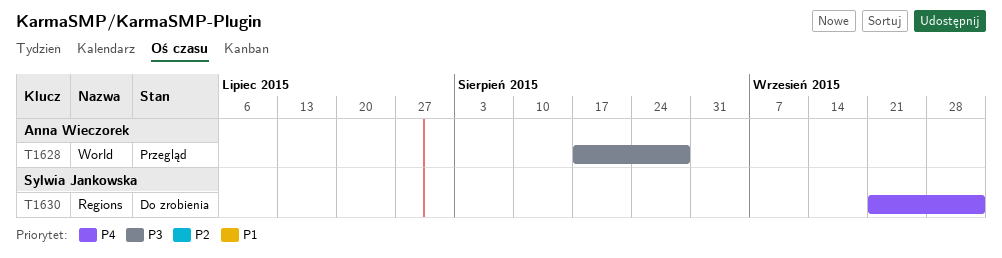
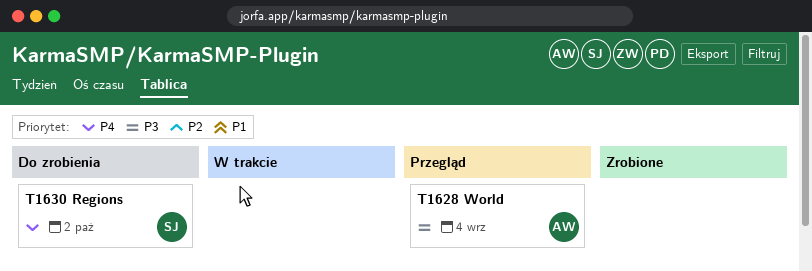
T1628, due: Aug 28 -> Sep 4

